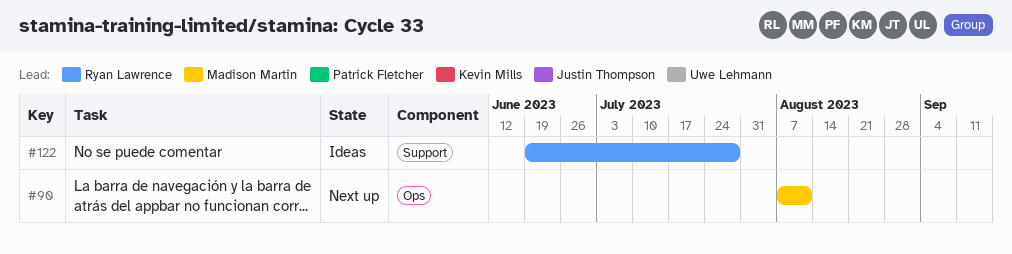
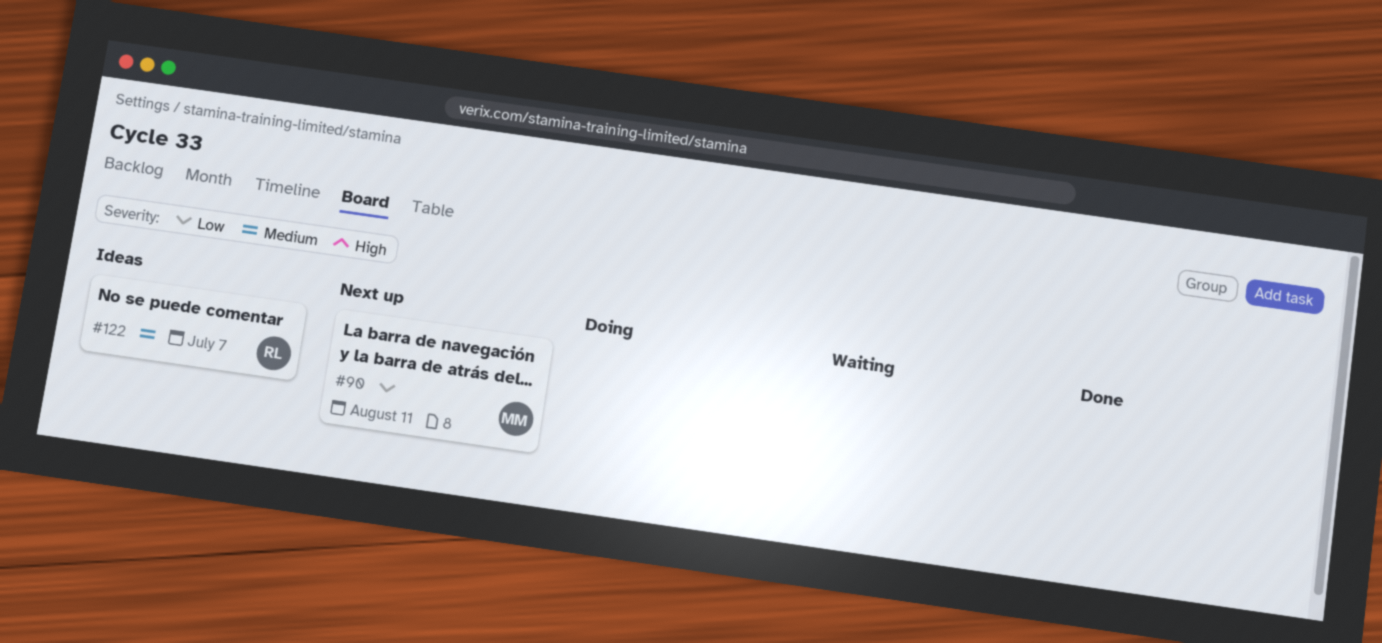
#122, due: Jul 28 -> Jul 7

